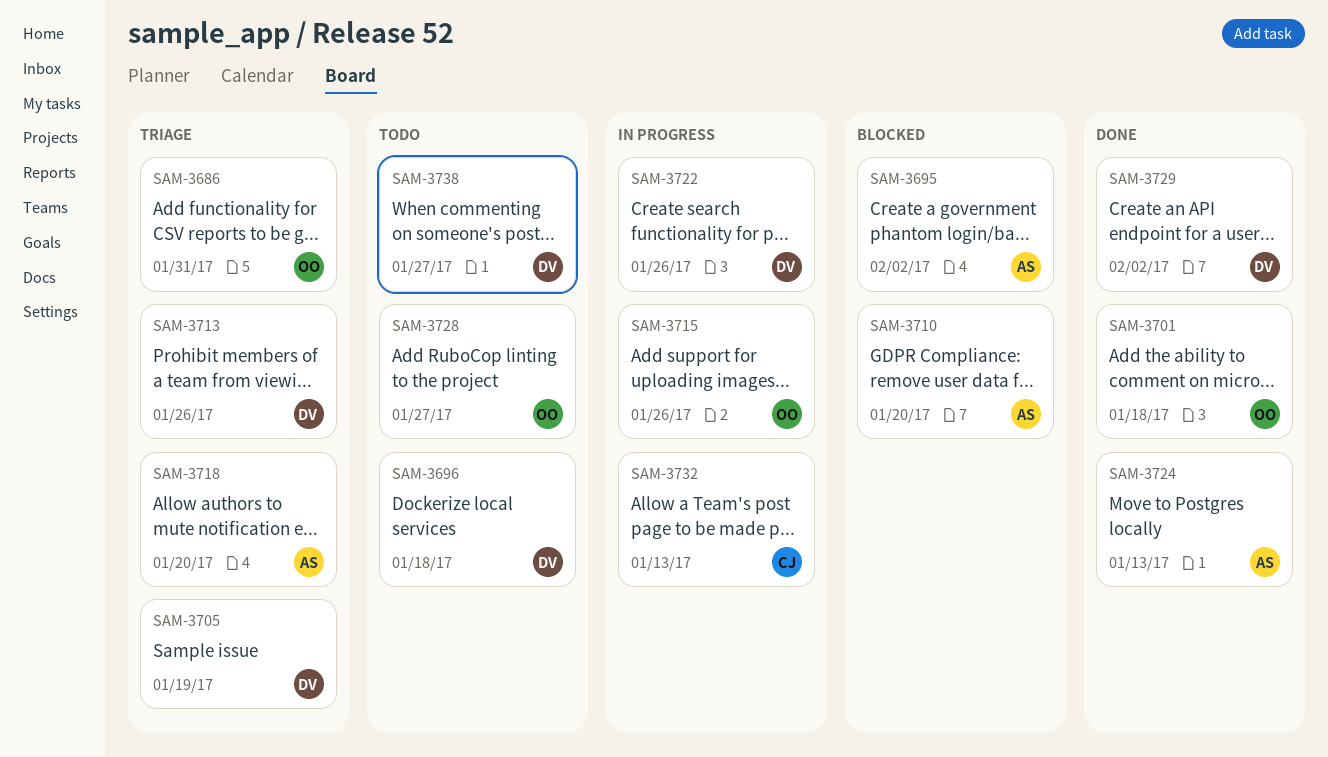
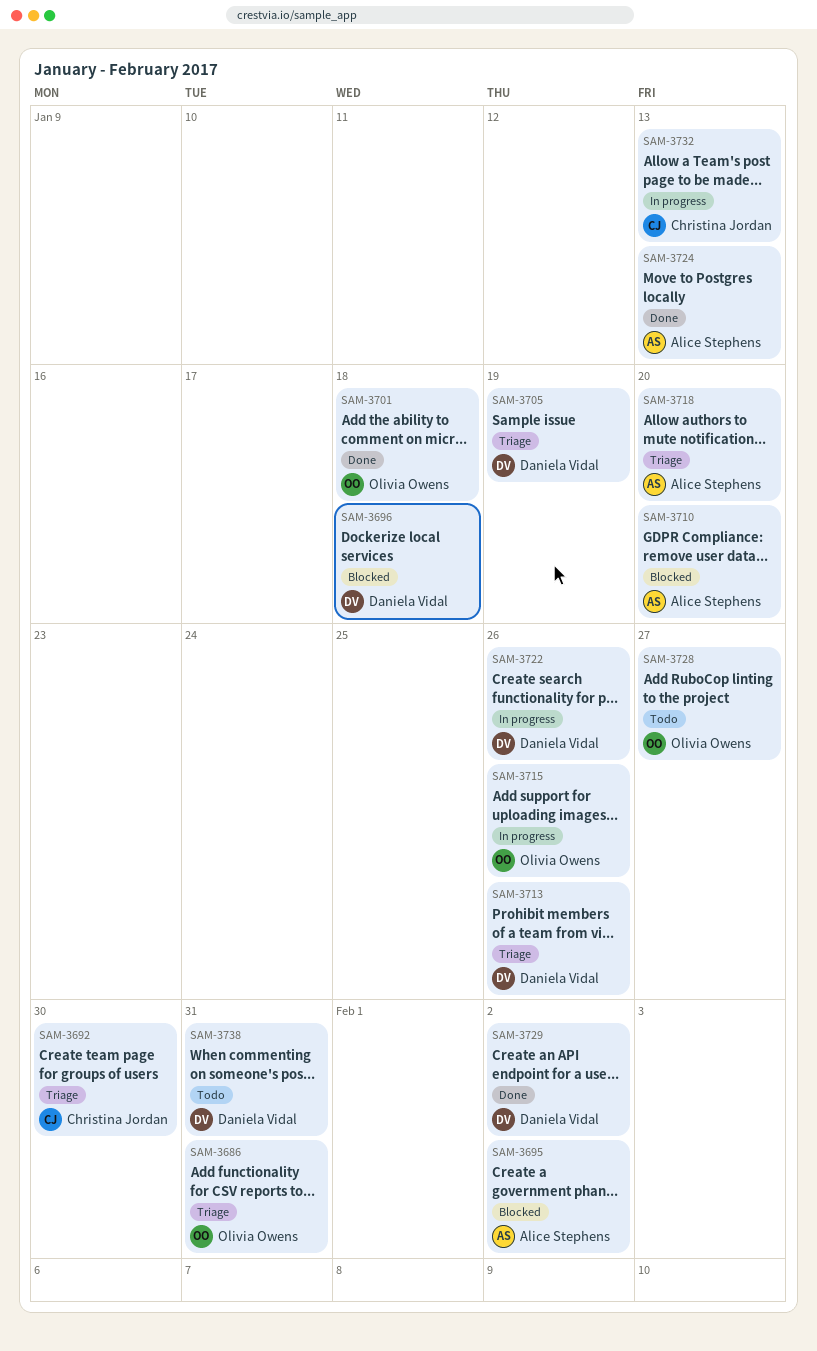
SAM-3692: none -> present
SAM-3696, status: Todo -> Blocked
SAM-3738, due: Jan 27 -> Jan 31

